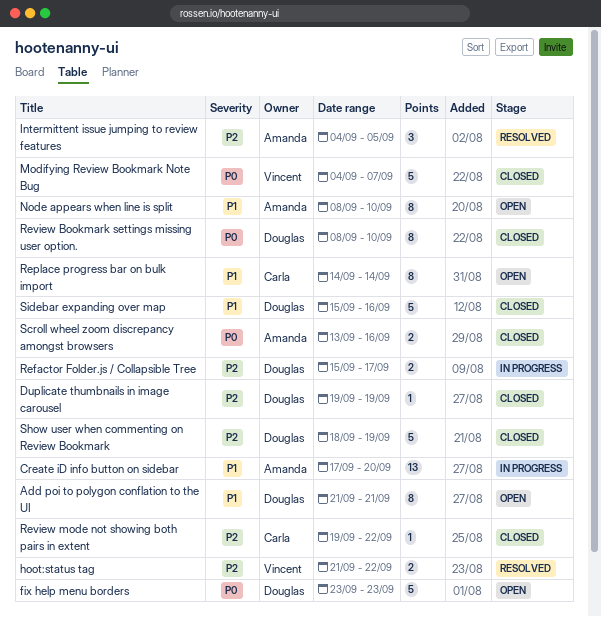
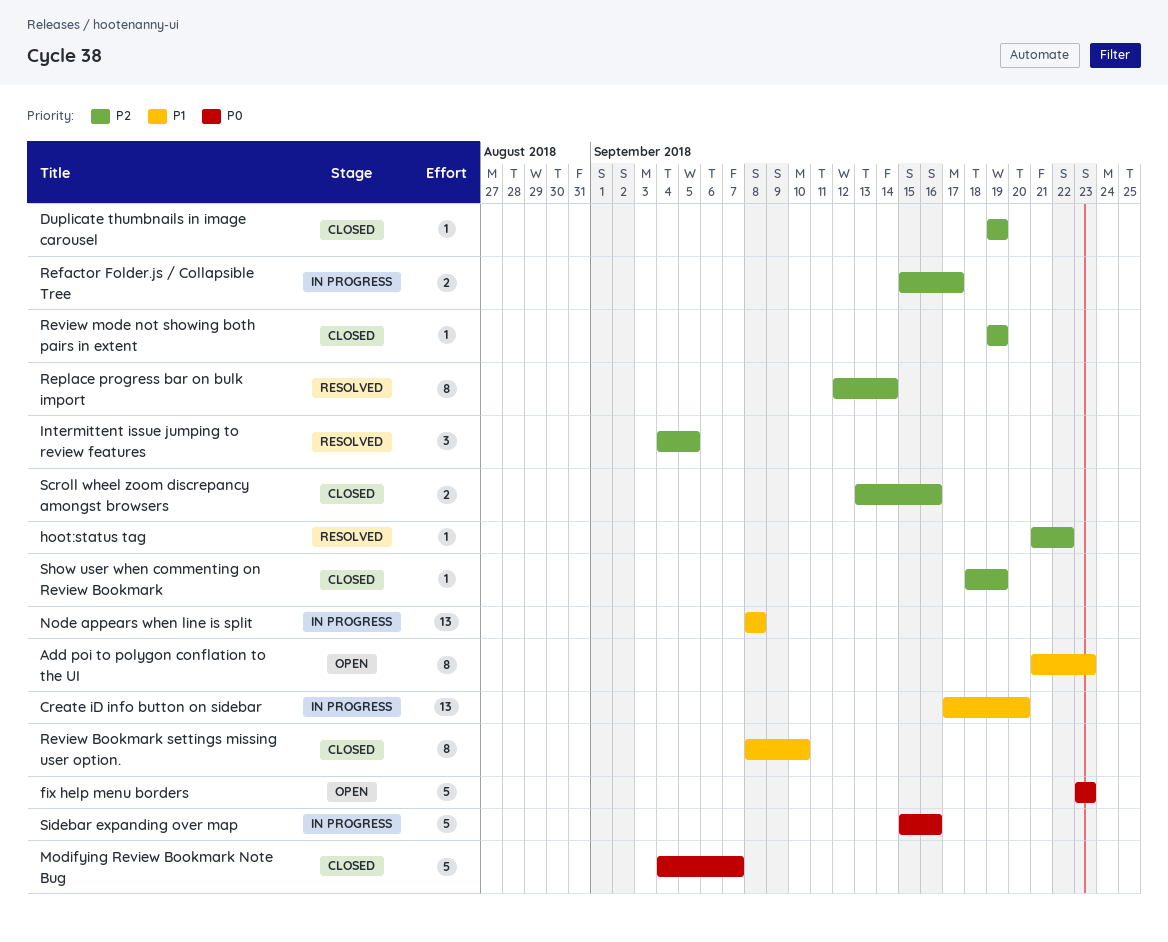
Add poi to polygon conflation to the UI, due: Sep 21 -> Sep 23
hoot:status tag, estimate: 2 -> 1
Node appears when line is split, status: Open -> In progress
Node appears when line is split, estimate: 8 -> 13
Node appears when line is split, due: Sep 10 -> Sep 8
Replace progress bar on bulk import, status: Open -> Resolved
Replace progress bar on bulk import, priority: P1 -> P2
Replace progress bar on bulk import, start: Sep 14 -> Sep 12
Review Bookmark settings missing user option., priority: P0 -> P1
Review mode not showing both pairs in extent, due: Sep 22 -> Sep 19
Scroll wheel zoom discrepancy amongst browsers, priority: P0 -> P2
Show user when commenting on Review Bookmark, estimate: 5 -> 1
Sidebar expanding over map, status: Closed -> In progress
Sidebar expanding over map, priority: P1 -> P0

